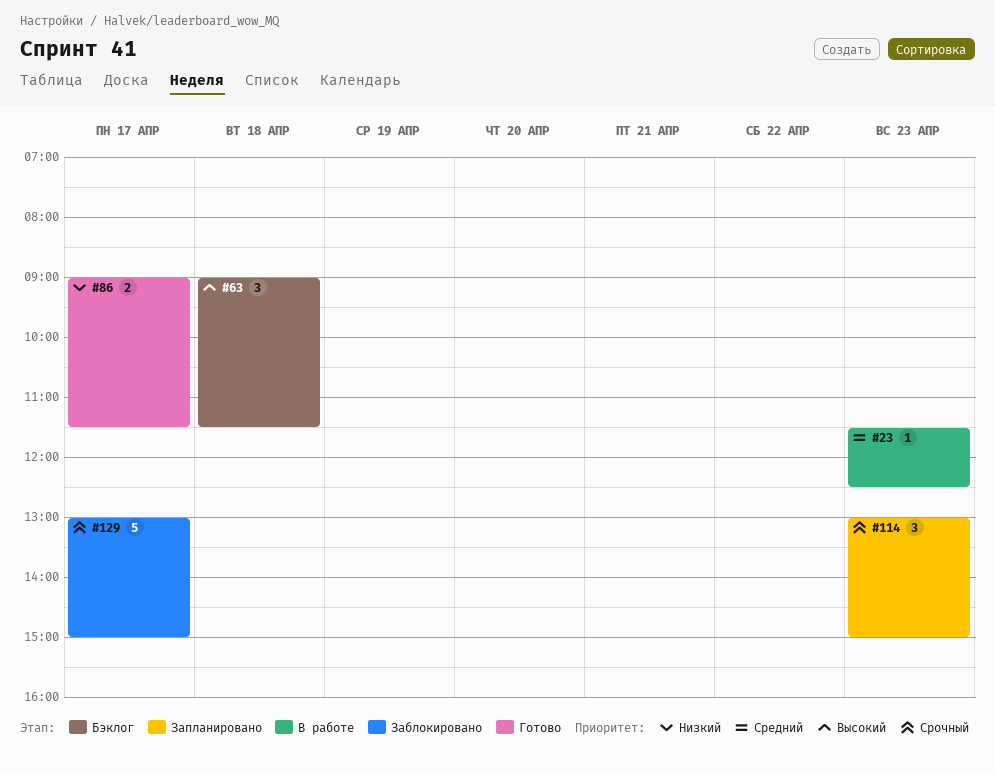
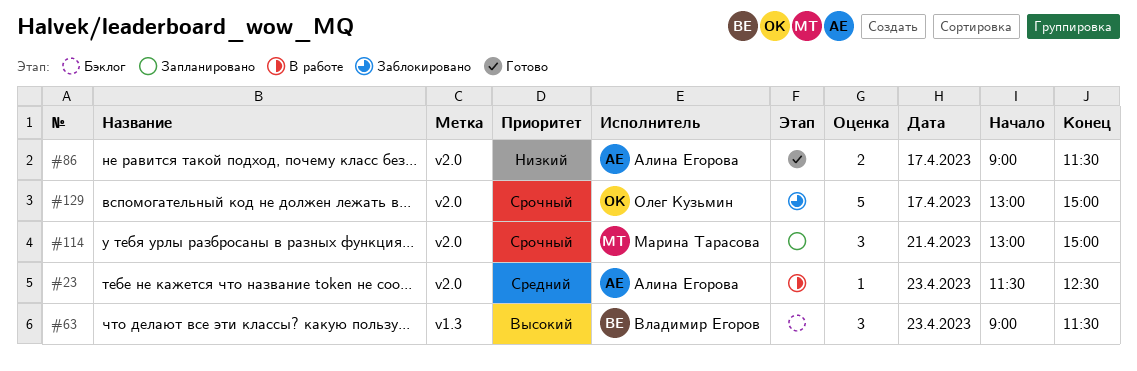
#63, day: Apr 18 -> Apr 23
#114, day: Apr 23 -> Apr 21

